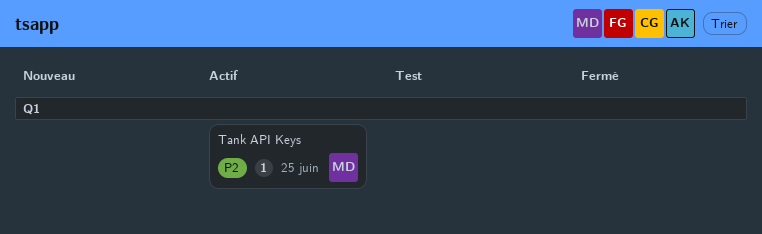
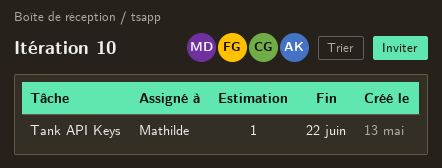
Tank API Keys, due: Jun 25 -> Jun 22

